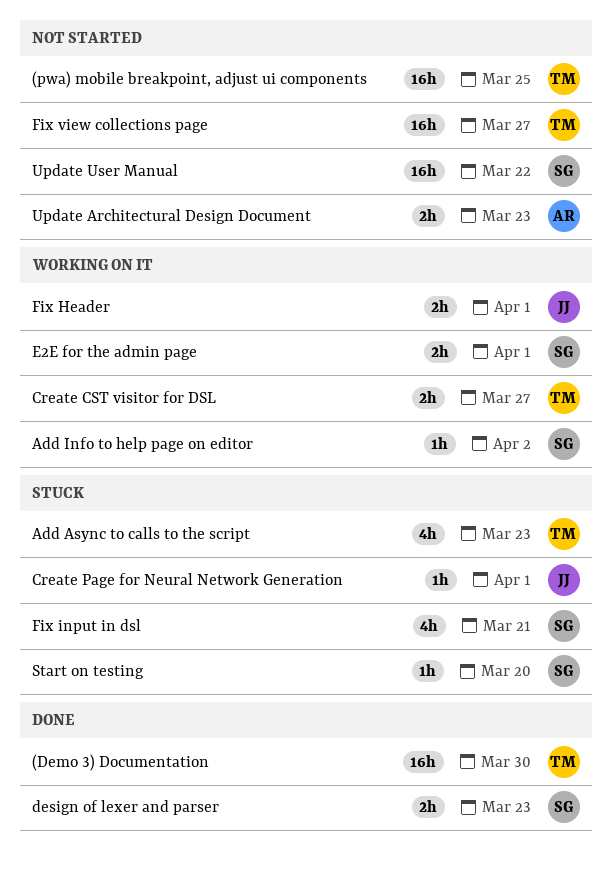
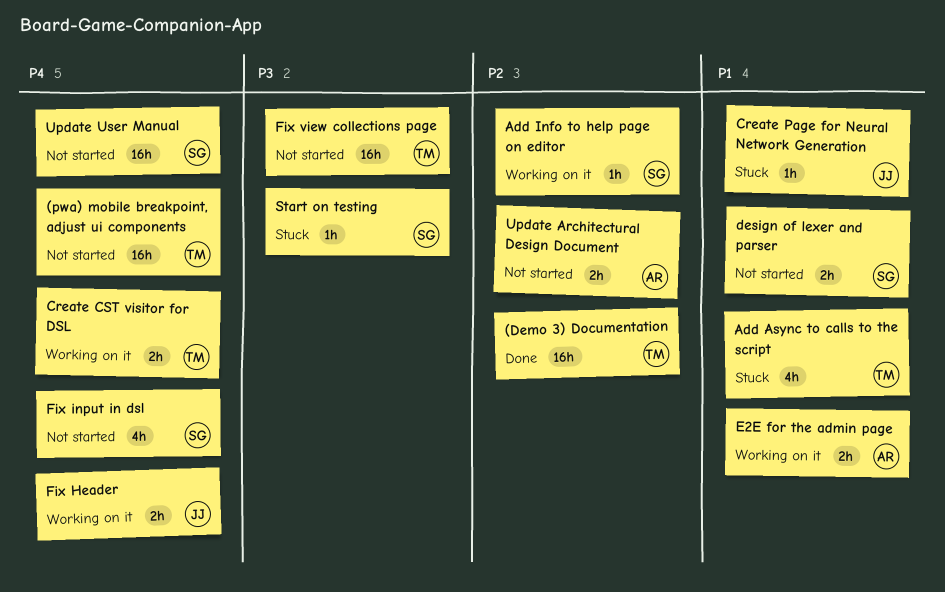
design of lexer and parser, status: Done -> Not started
E2E for the admin page, owner: SG -> AR
Fix input in dsl, status: Stuck -> Not started

